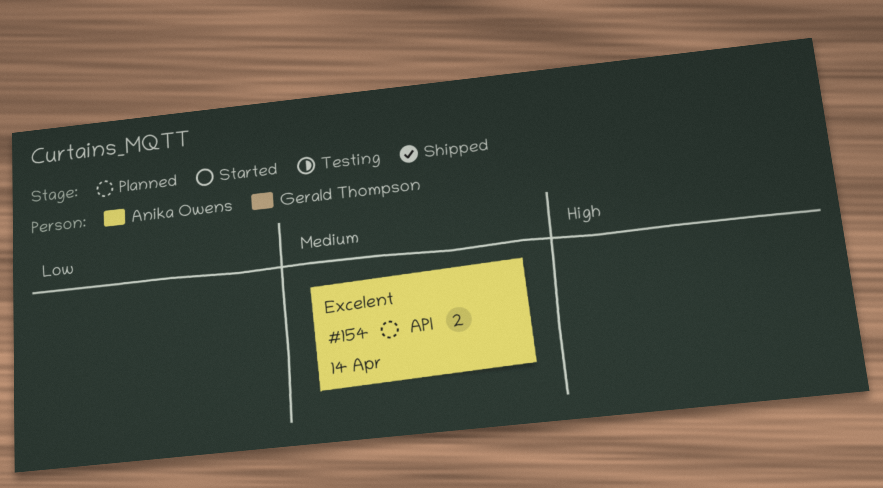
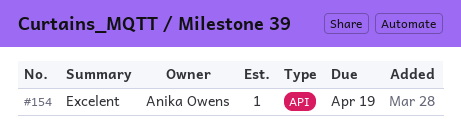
#154, estimate: 2 -> 1
#154, due: Apr 14 -> Apr 19

